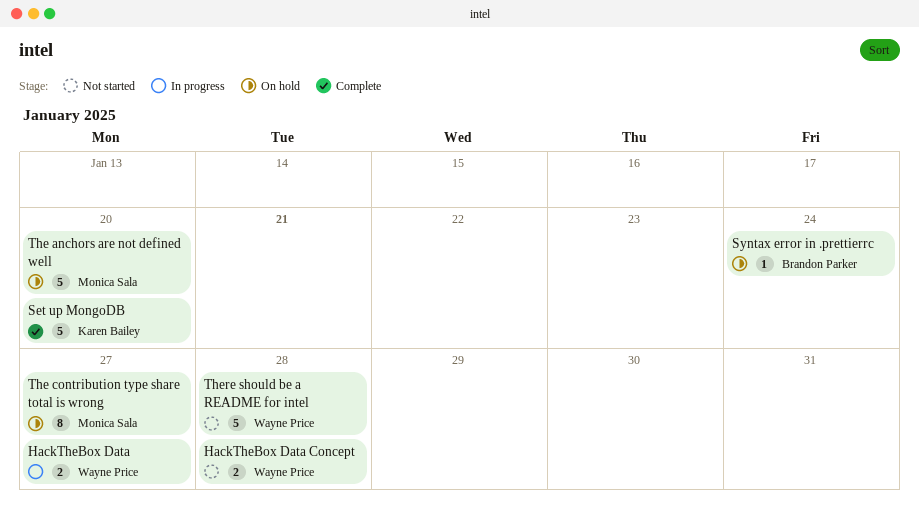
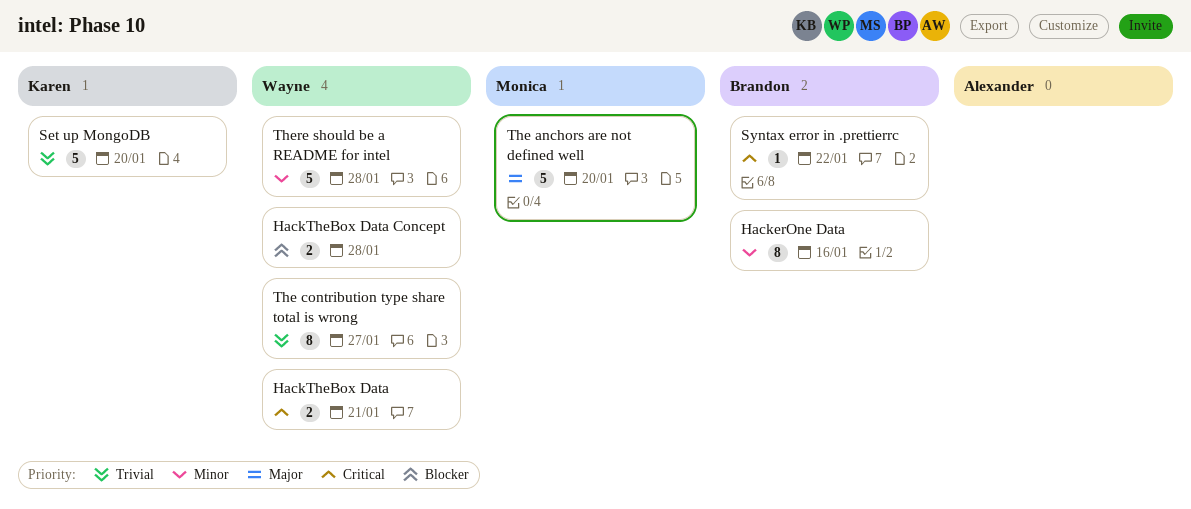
HackerOne Data: none -> present
HackTheBox Data, due: Jan 27 -> Jan 21
Syntax error in .prettierrc, due: Jan 24 -> Jan 22
The contribution type share total is wrong, owner: Monica Sala -> Wayne Price

